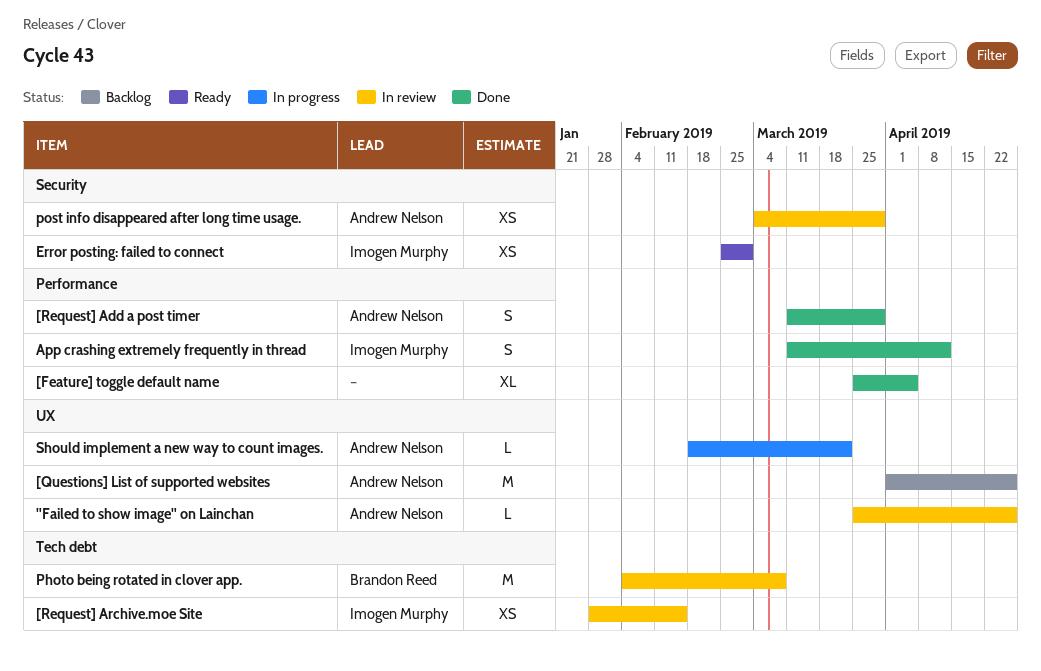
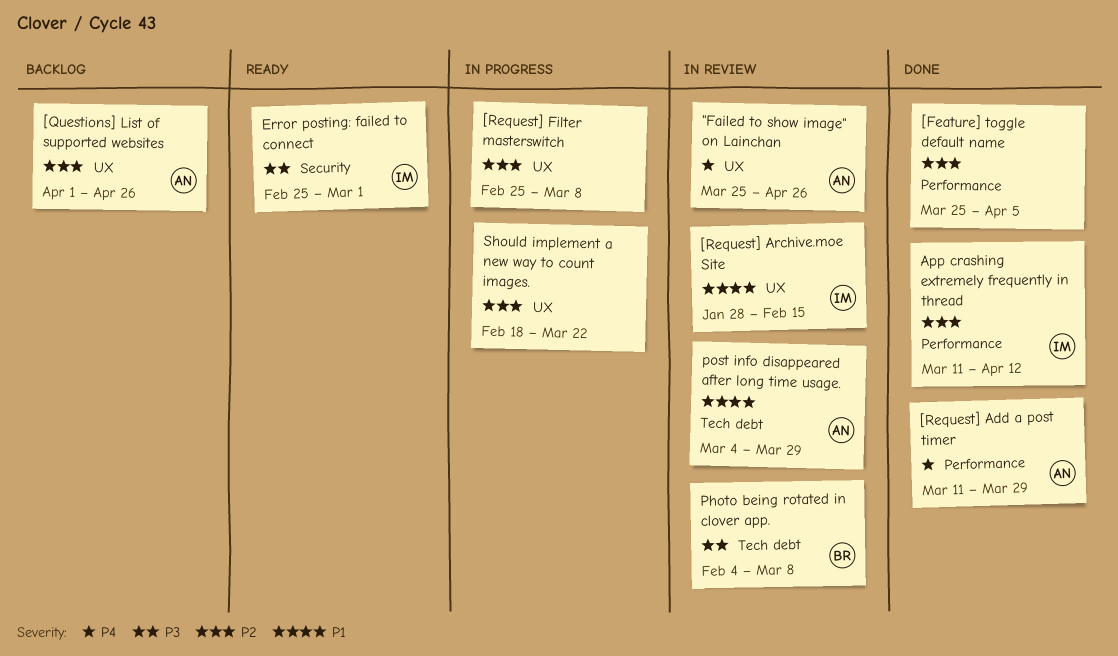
[Request] Archive.moe Site, label: Tech debt -> UX
[Request] Filter masterswitch: none -> present
post info disappeared after long time usage., label: Security -> Tech debt
Should implement a new way to count images., owner: Andrew Nelson -> none

